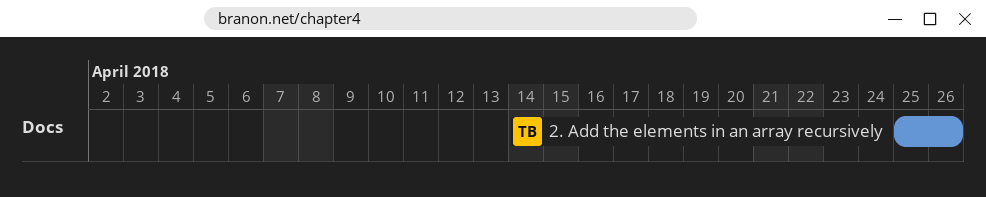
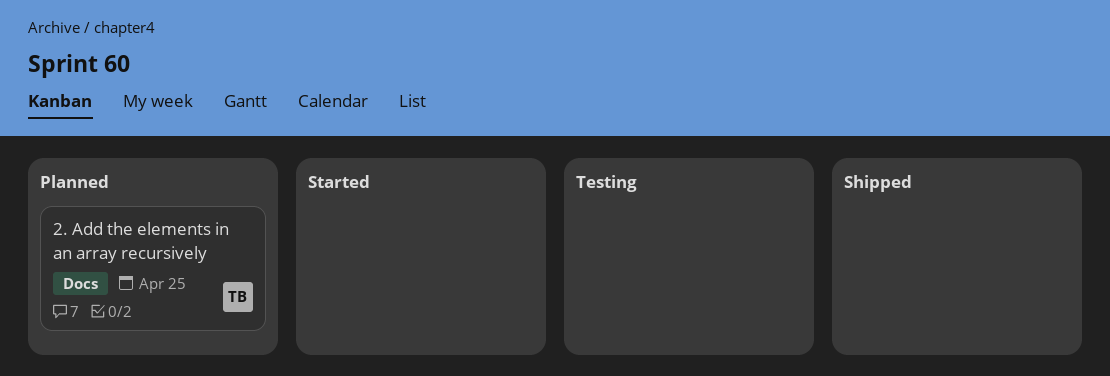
2. Add the elements in an array recursively, due: Apr 26 -> Apr 25

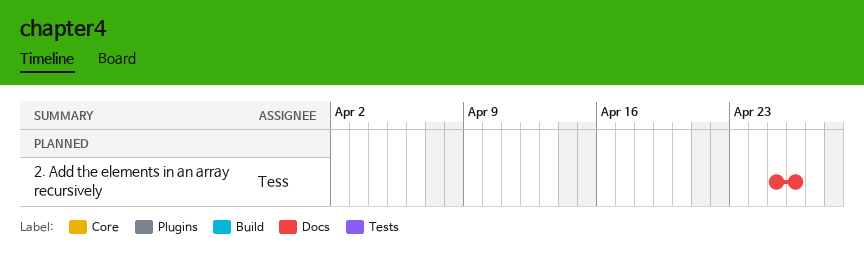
2. Add the elements in an array recursively, due: Apr 25 -> Apr 26

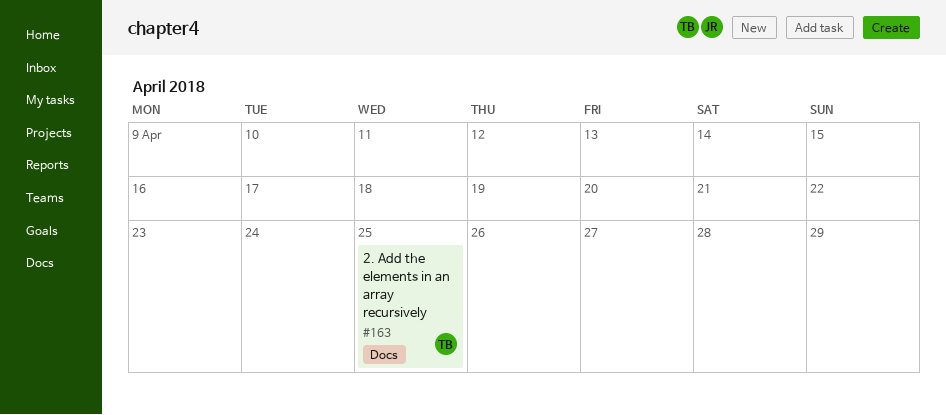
2. Add the elements in an array recursively, due: Apr 26 -> Apr 25

